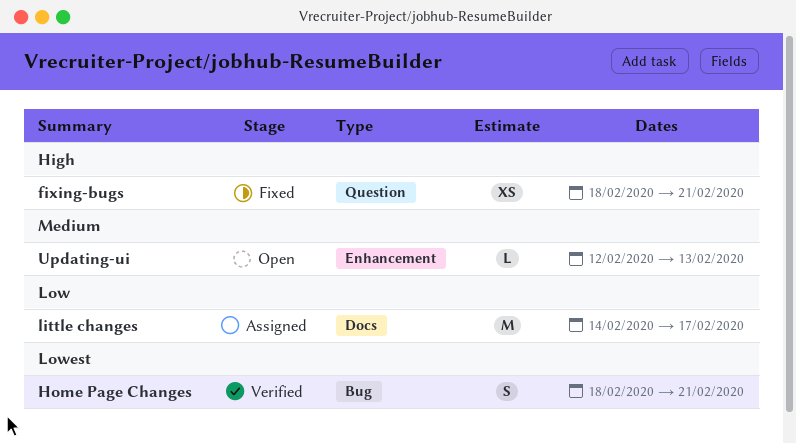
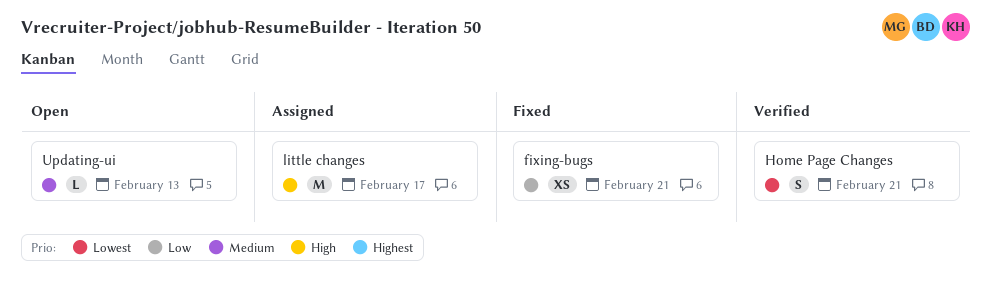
fixing-bugs, priority: High -> Low
little changes, priority: Low -> High

